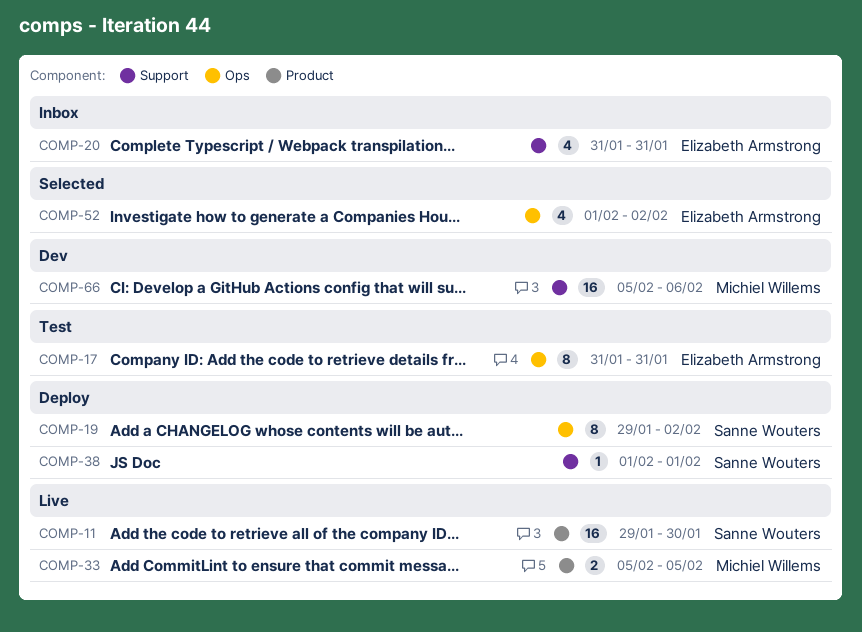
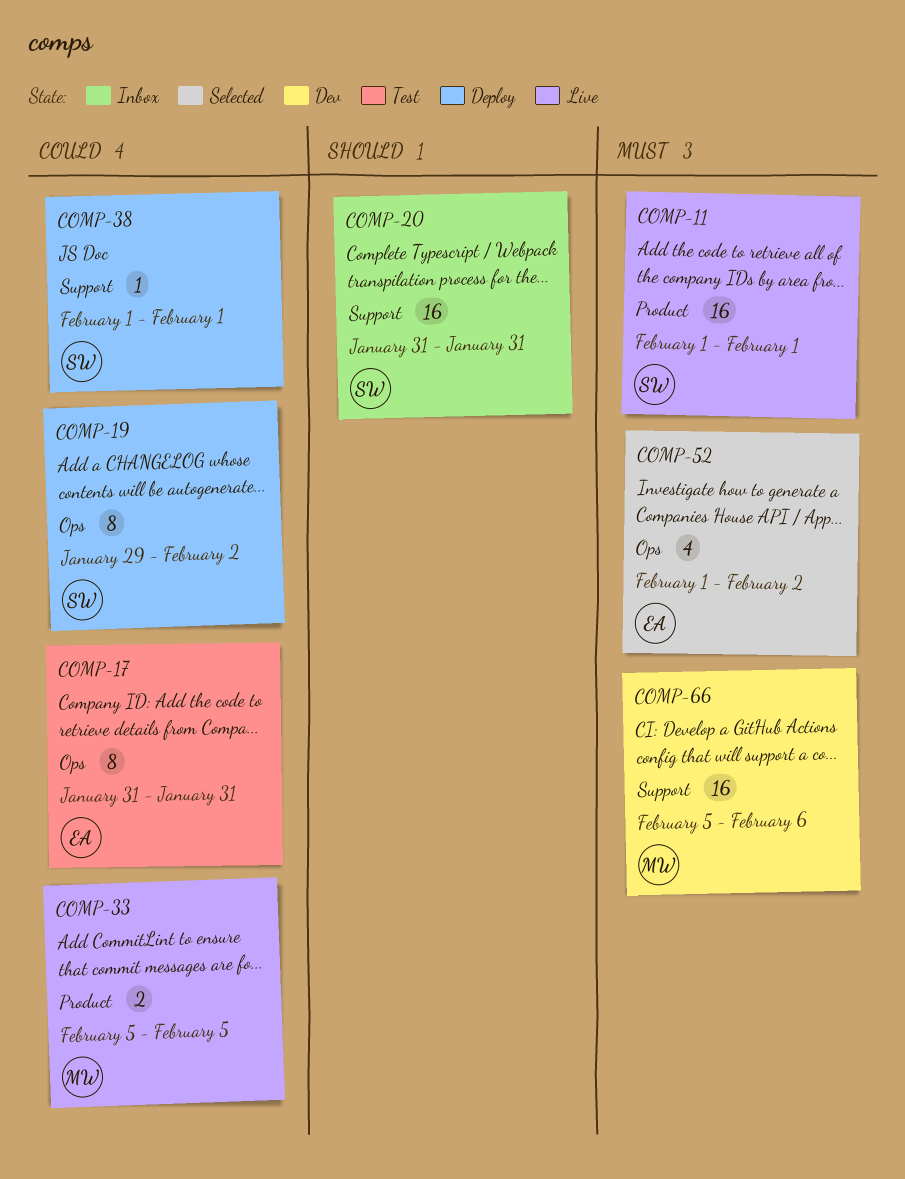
COMP-11, start: Jan 29 -> Feb 1
COMP-11, due: Jan 30 -> Feb 1
COMP-20, owner: Elizabeth Armstrong -> Sanne Wouters
COMP-20, estimate: 4 -> 16

